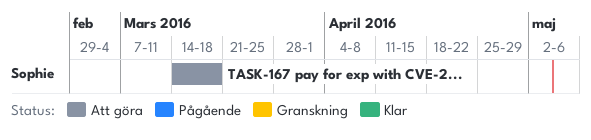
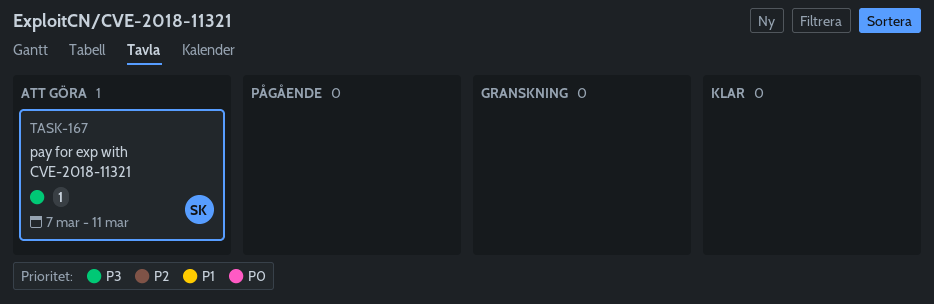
TASK-167, start: Mar 14 -> Mar 7
TASK-167, due: Mar 18 -> Mar 11

